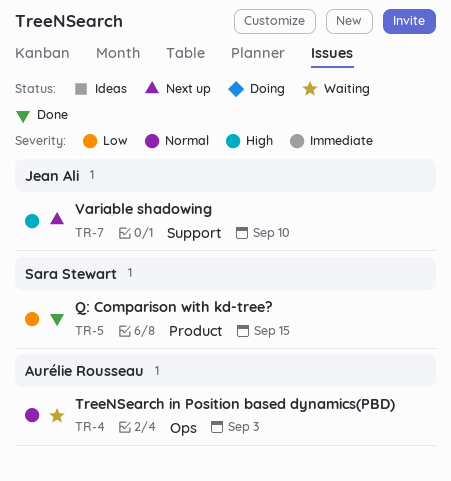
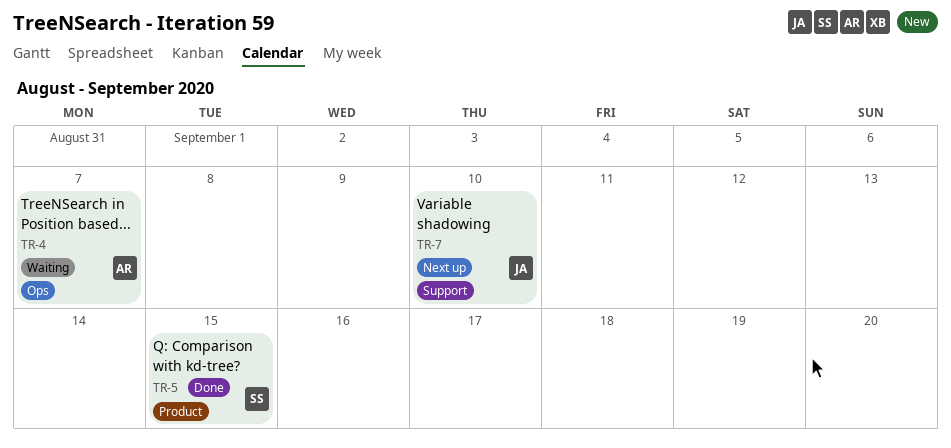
TR-4, due: Sep 3 -> Sep 7

